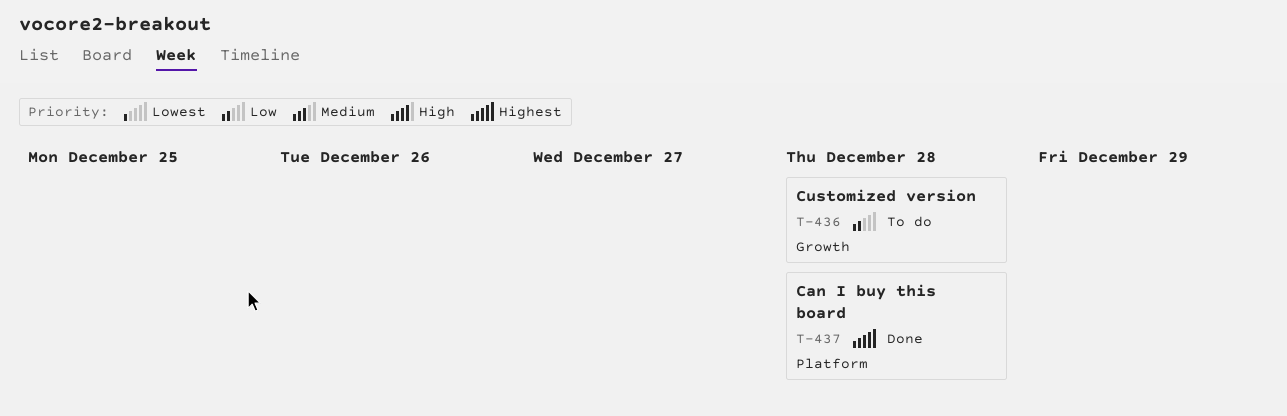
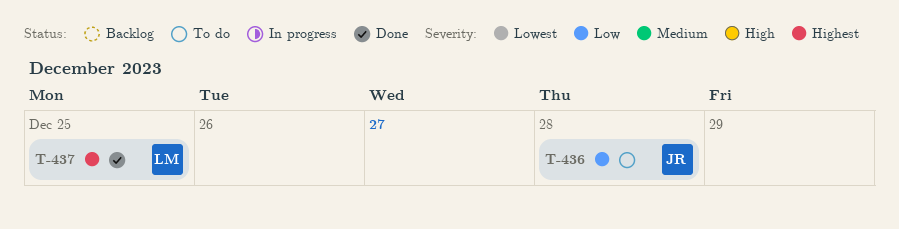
T-437, due: Dec 28 -> Dec 25

